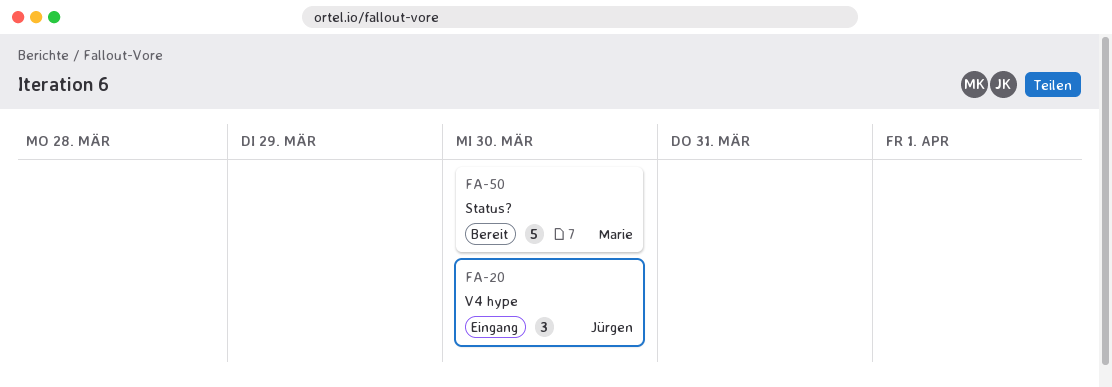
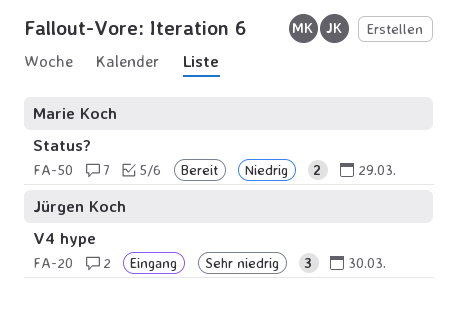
FA-50, estimate: 5 -> 2
FA-50, due: Mar 30 -> Mar 29

